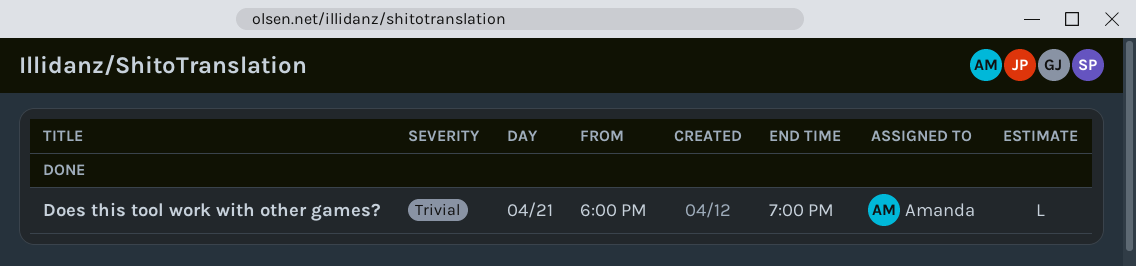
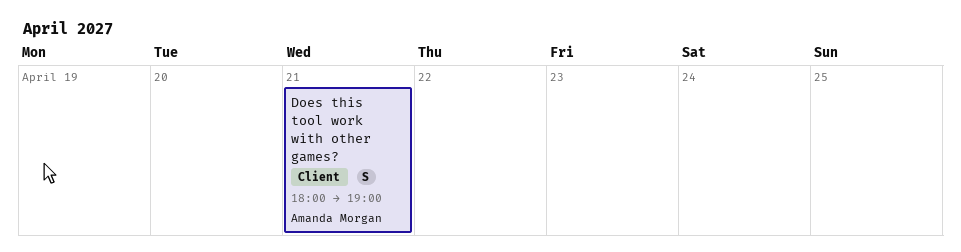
Does this tool work with other games?, estimate: L -> S

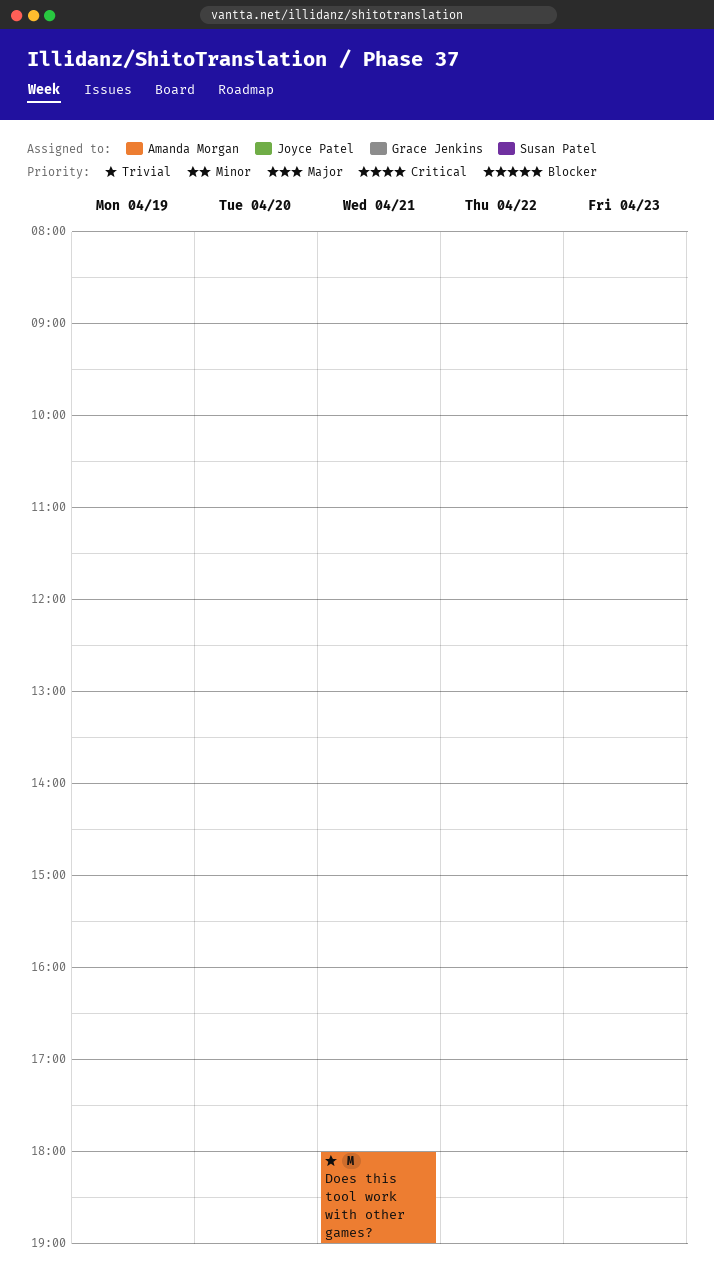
Does this tool work with other games?, estimate: S -> M

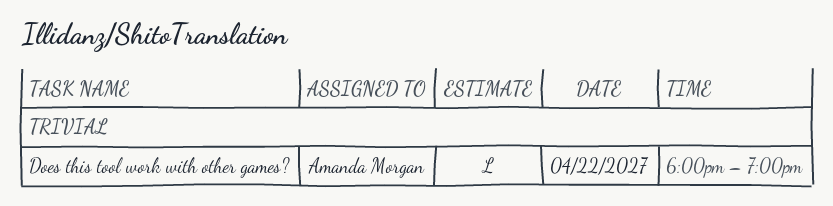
Does this tool work with other games?, estimate: M -> L
Does this tool work with other games?, day: Apr 21 -> Apr 22

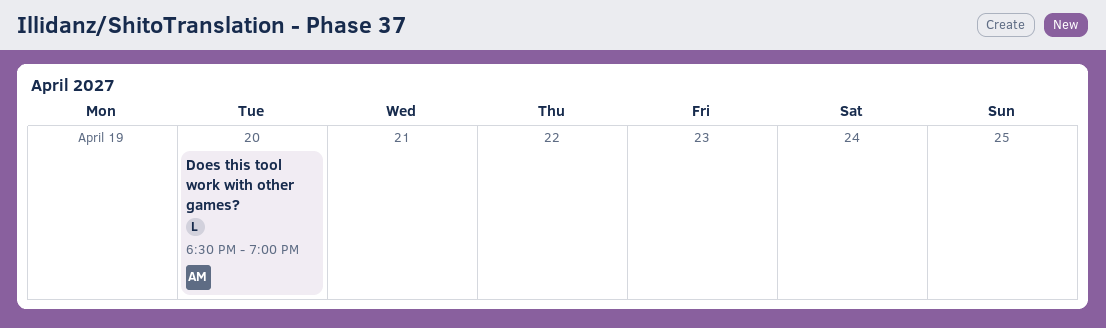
Does this tool work with other games?, day: Apr 22 -> Apr 20
Does this tool work with other games?, begins: 18:00 -> 18:30

